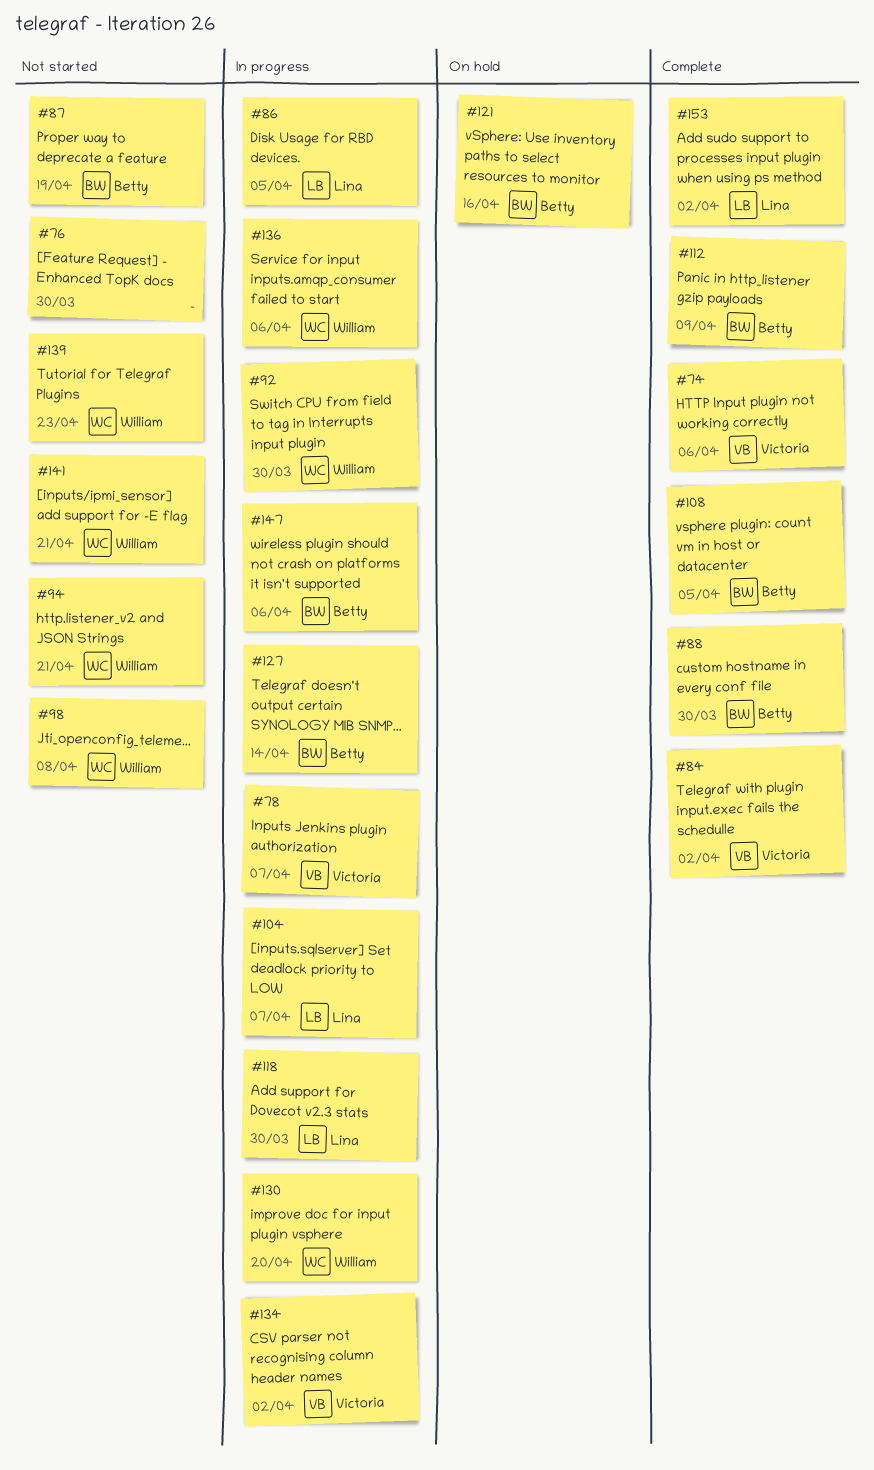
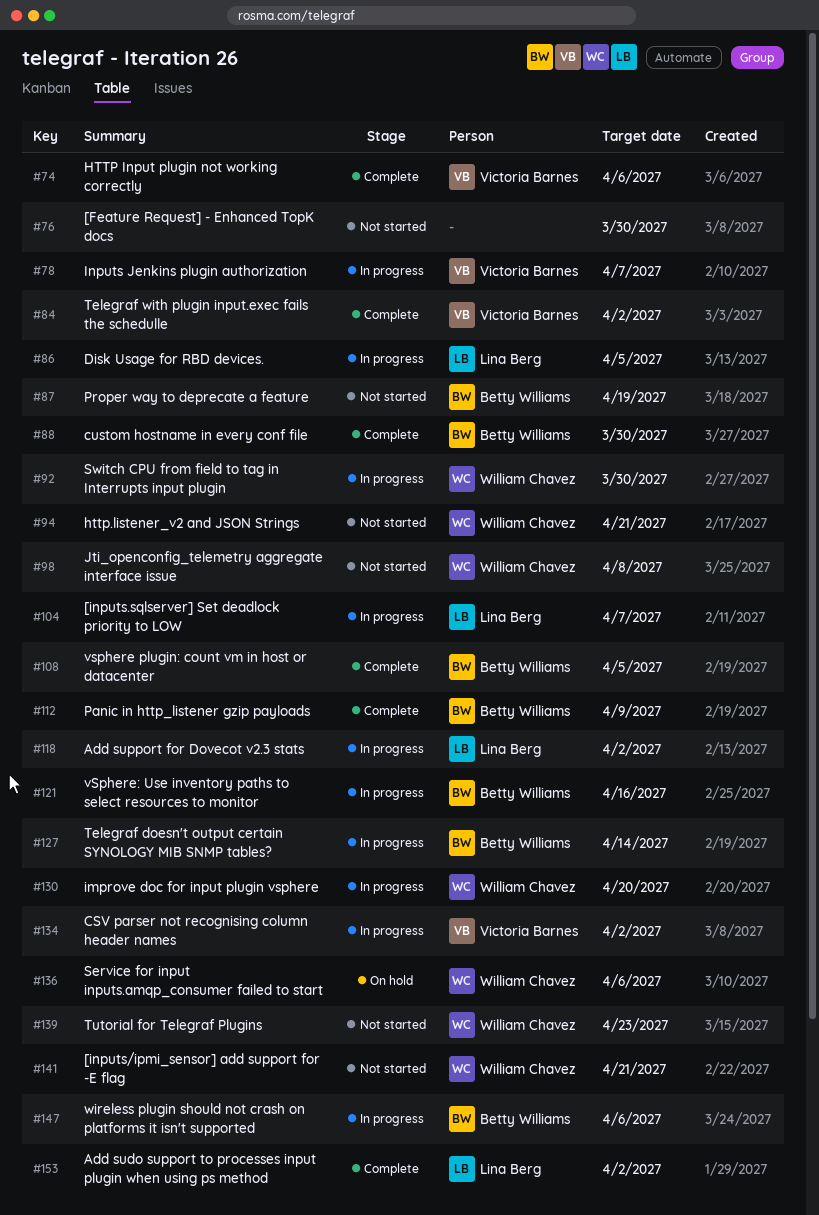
#118, due: Mar 30 -> Apr 2
#121, status: On hold -> In progress
#136, status: In progress -> On hold

